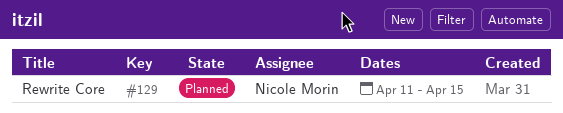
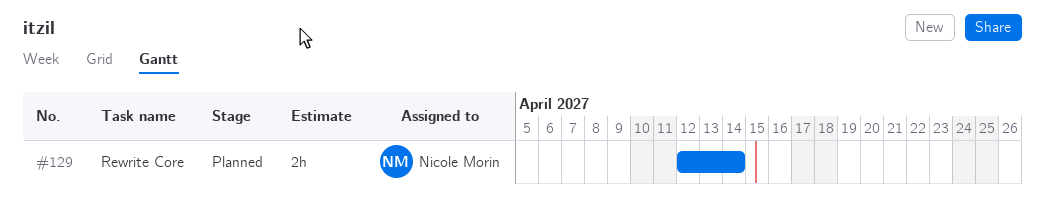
#129, start: Apr 11 -> Apr 12
#129, due: Apr 15 -> Apr 14

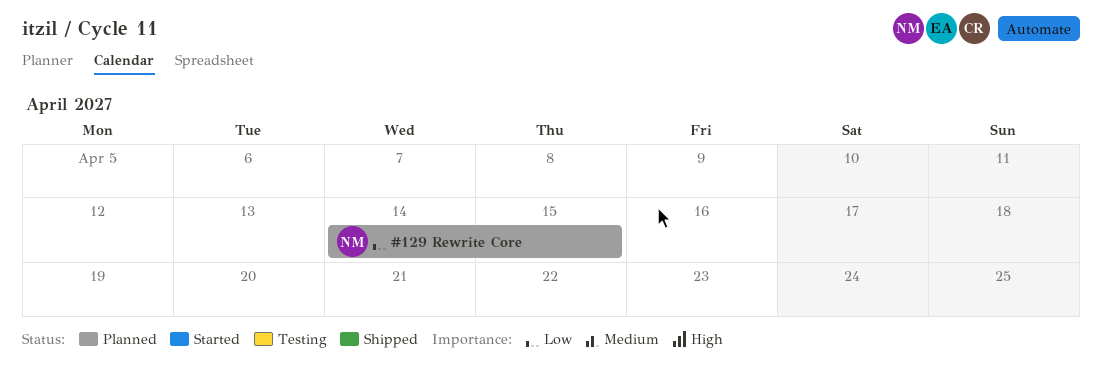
#129, start: Apr 12 -> Apr 14
#129, due: Apr 14 -> Apr 15

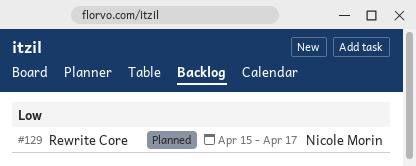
#129, start: Apr 14 -> Apr 15
#129, due: Apr 15 -> Apr 17

